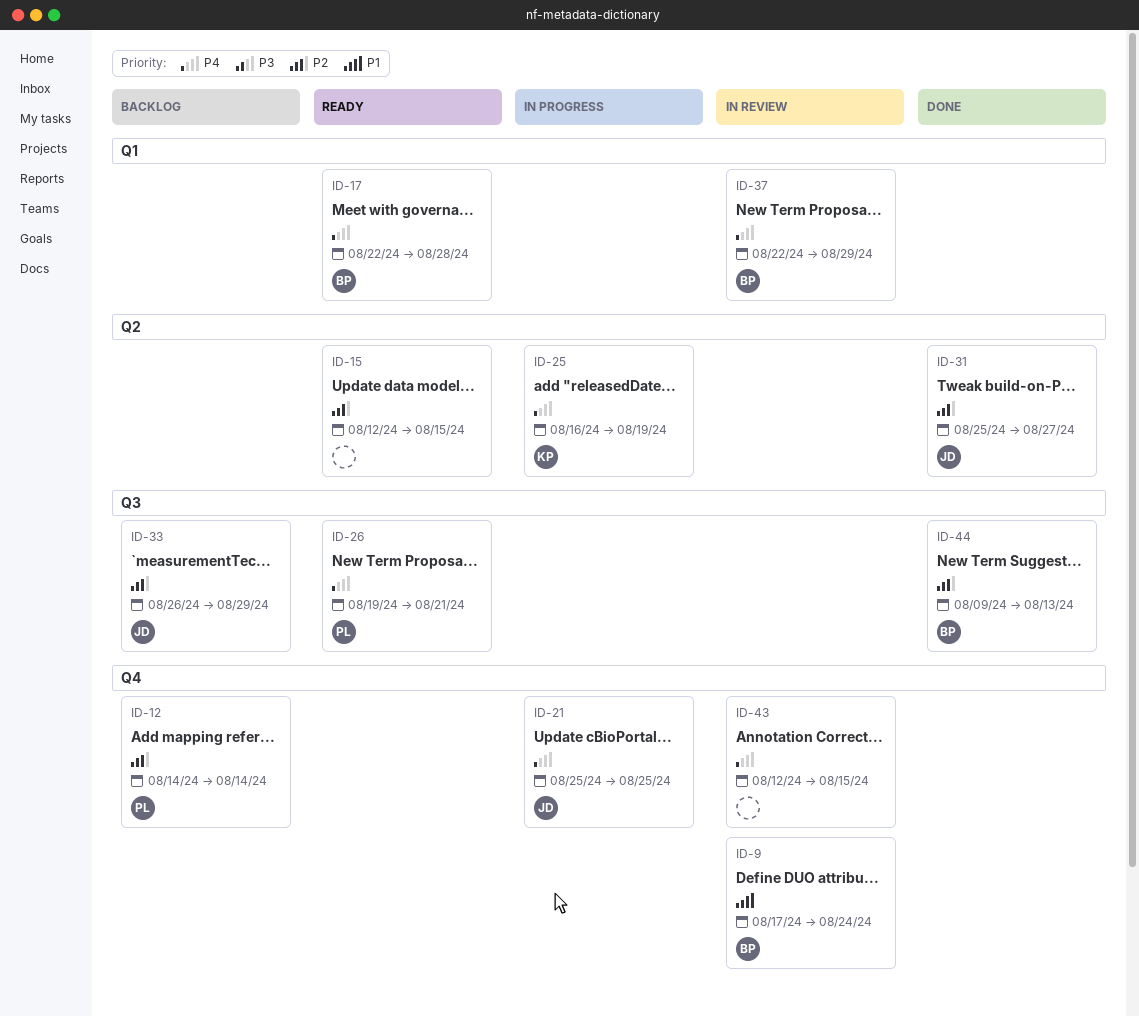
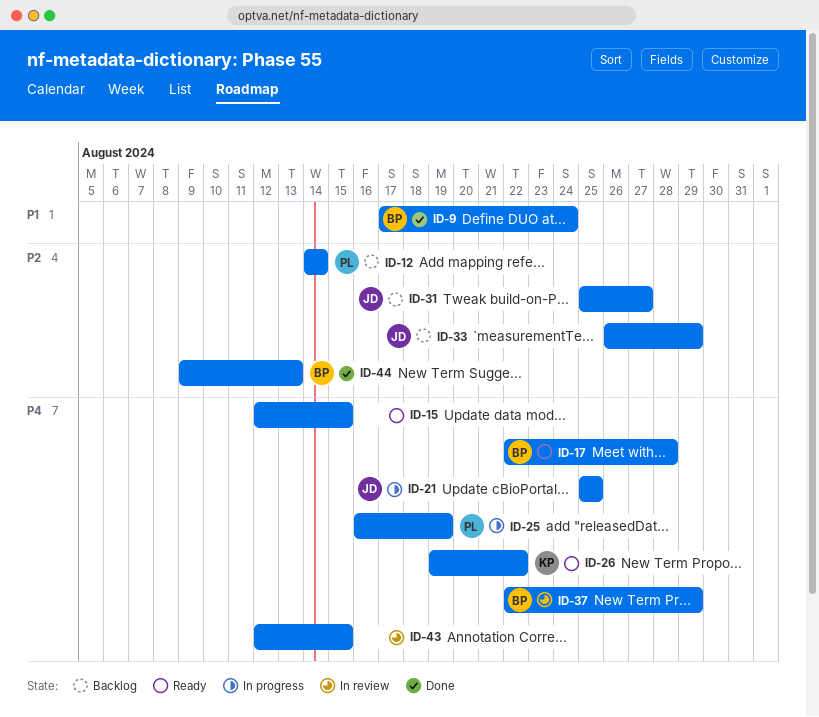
ID-9, status: In review -> Done
ID-15, priority: P2 -> P4
ID-25, owner: KP -> PL
ID-26, owner: PL -> KP
ID-26, due: Aug 21 -> Aug 22
ID-31, status: Done -> Backlog

